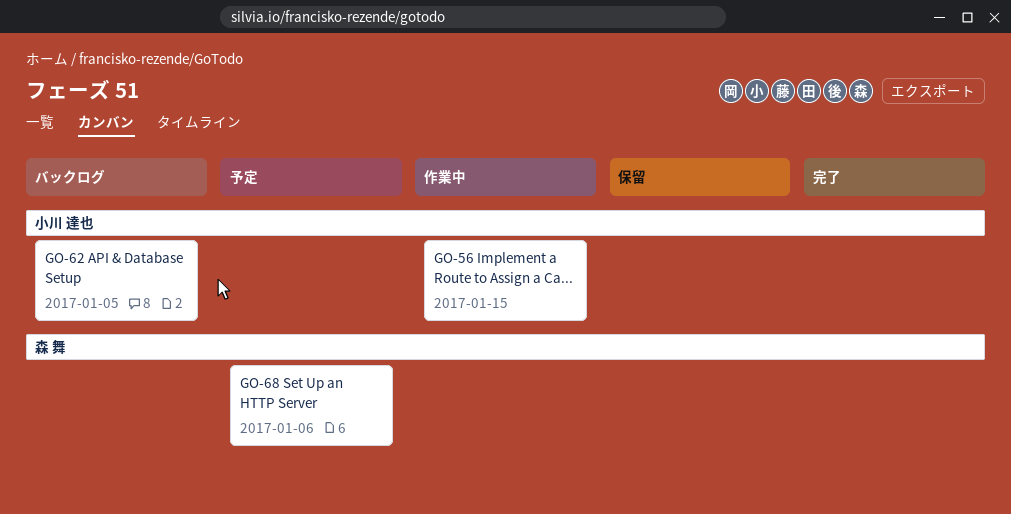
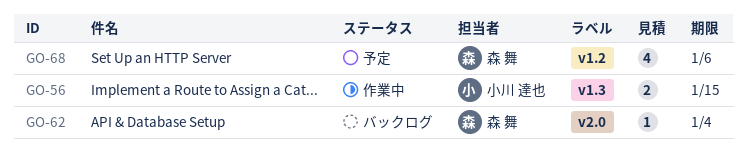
GO-62, owner: 小川 達也 -> 森 舞
GO-62, due: Jan 5 -> Jan 4

